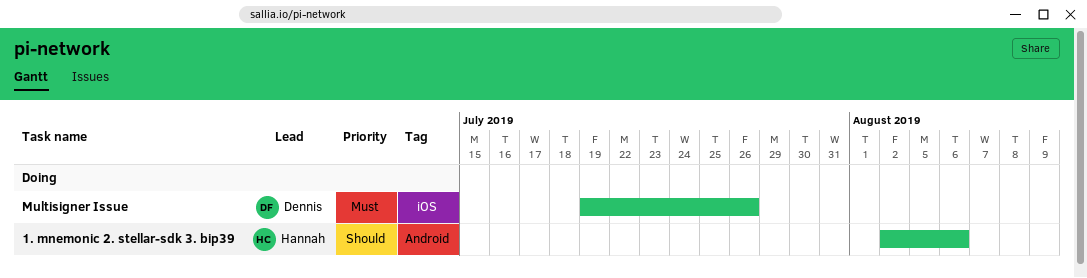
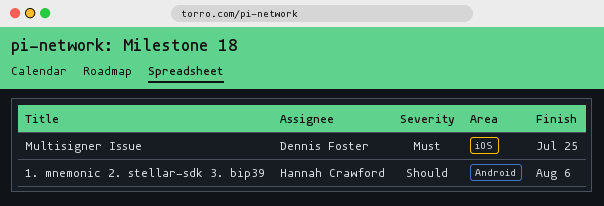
Multisigner Issue, due: Jul 26 -> Jul 25

